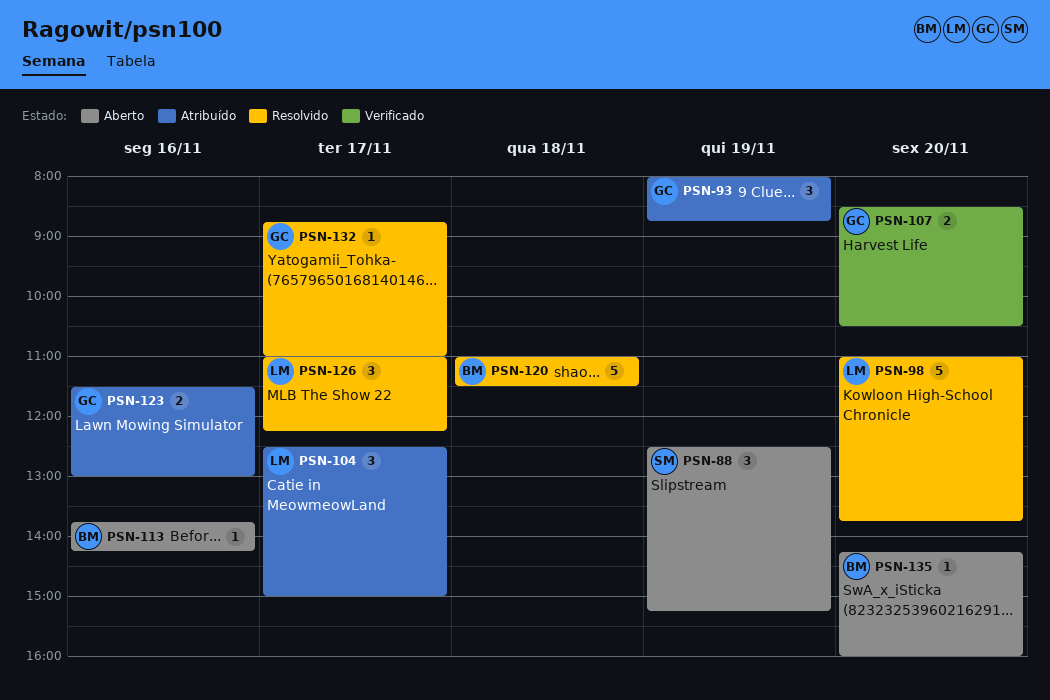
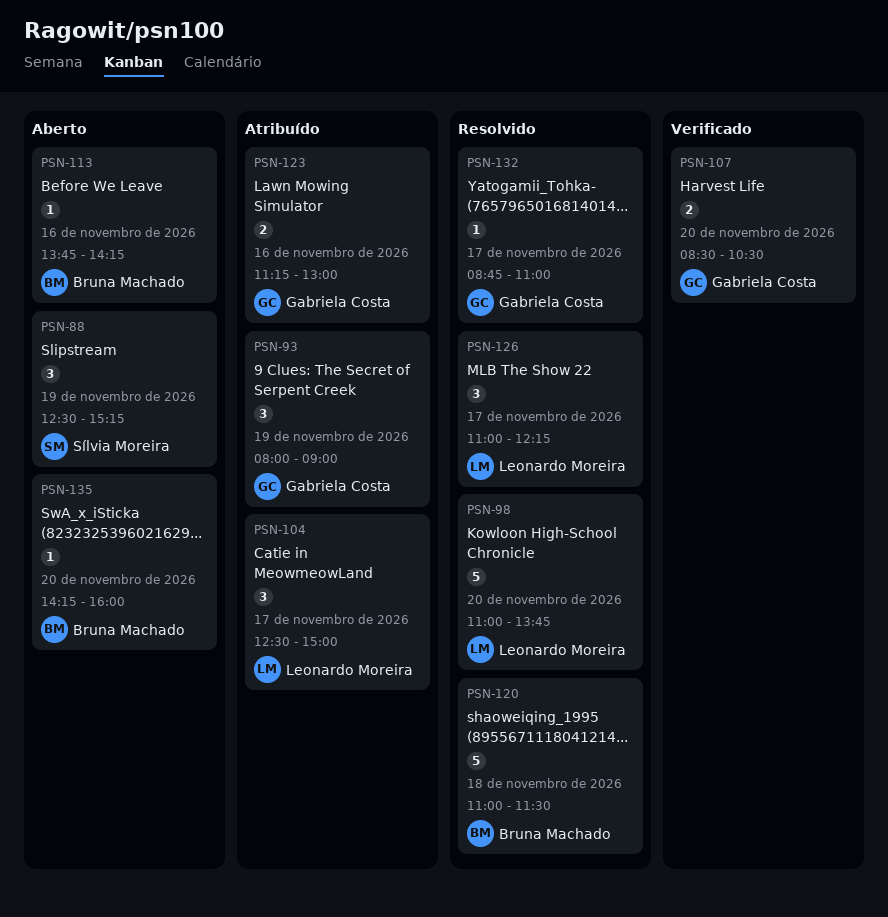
PSN-93, ends: 08:45 -> 09:00
PSN-123, begins: 11:30 -> 11:15

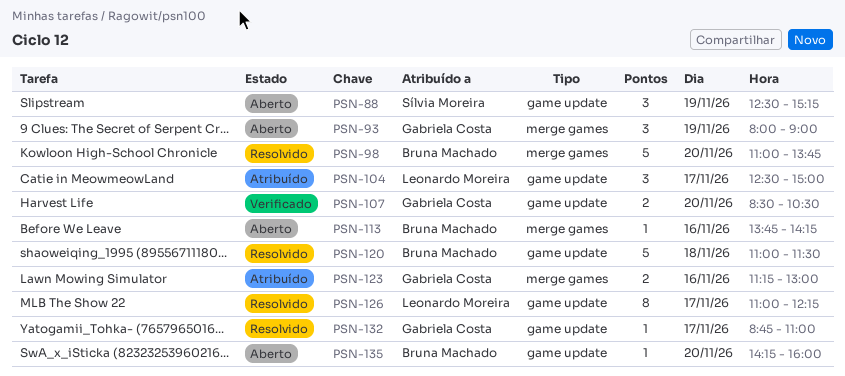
PSN-93, status: Atribuído -> Aberto
PSN-98, owner: Leonardo Moreira -> Bruna Machado
PSN-126, estimate: 3 -> 8

